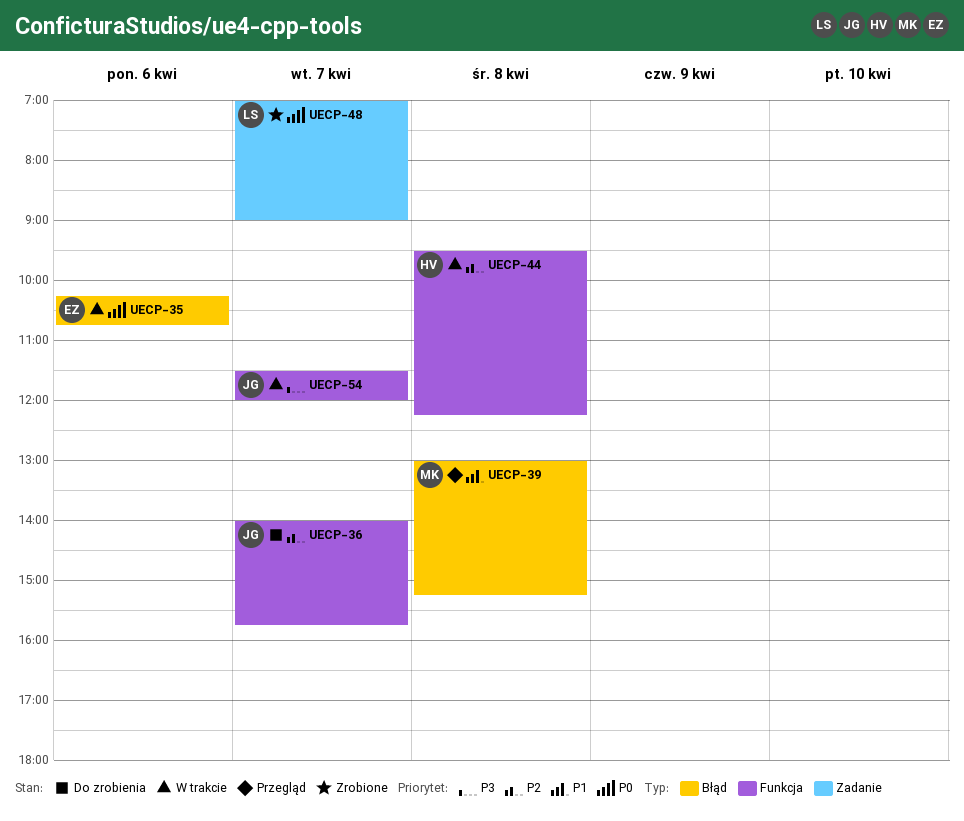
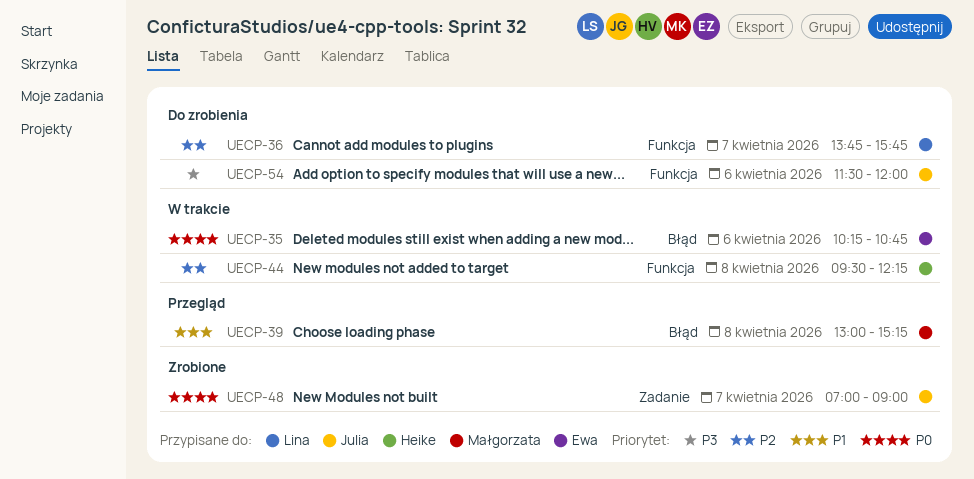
UECP-36, owner: Julia -> Lina
UECP-36, begins: 14:00 -> 13:45
UECP-48, owner: Lina -> Julia
UECP-54, status: W trakcie -> Do zrobienia
UECP-54, day: Apr 7 -> Apr 6

